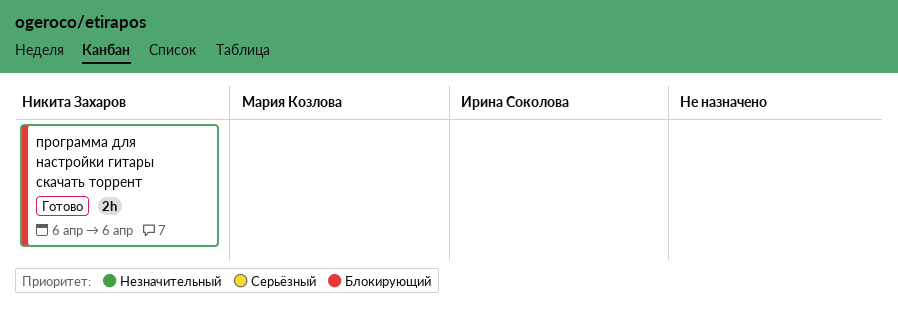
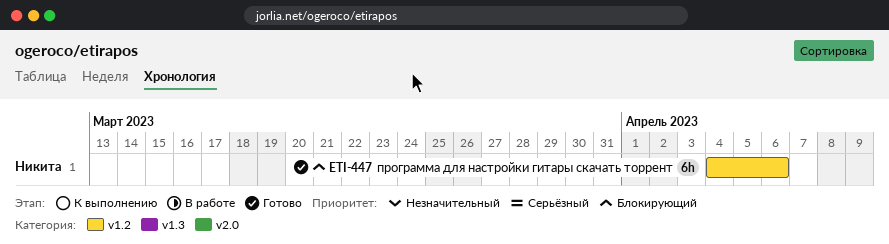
программа для настройки гитары скачать торрент, estimate: 2h -> 6h
программа для настройки гитары скачать торрент, start: Apr 6 -> Apr 4

